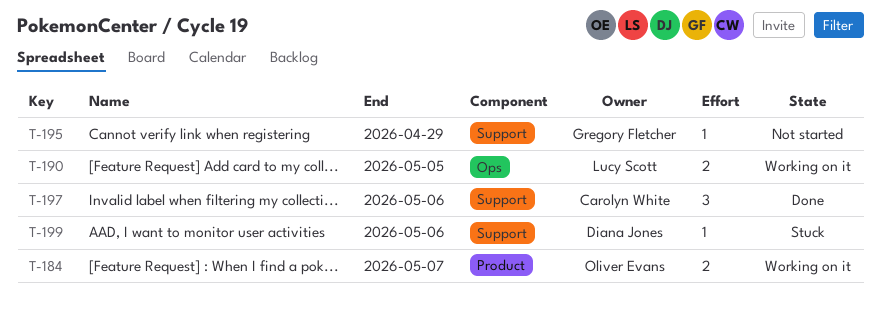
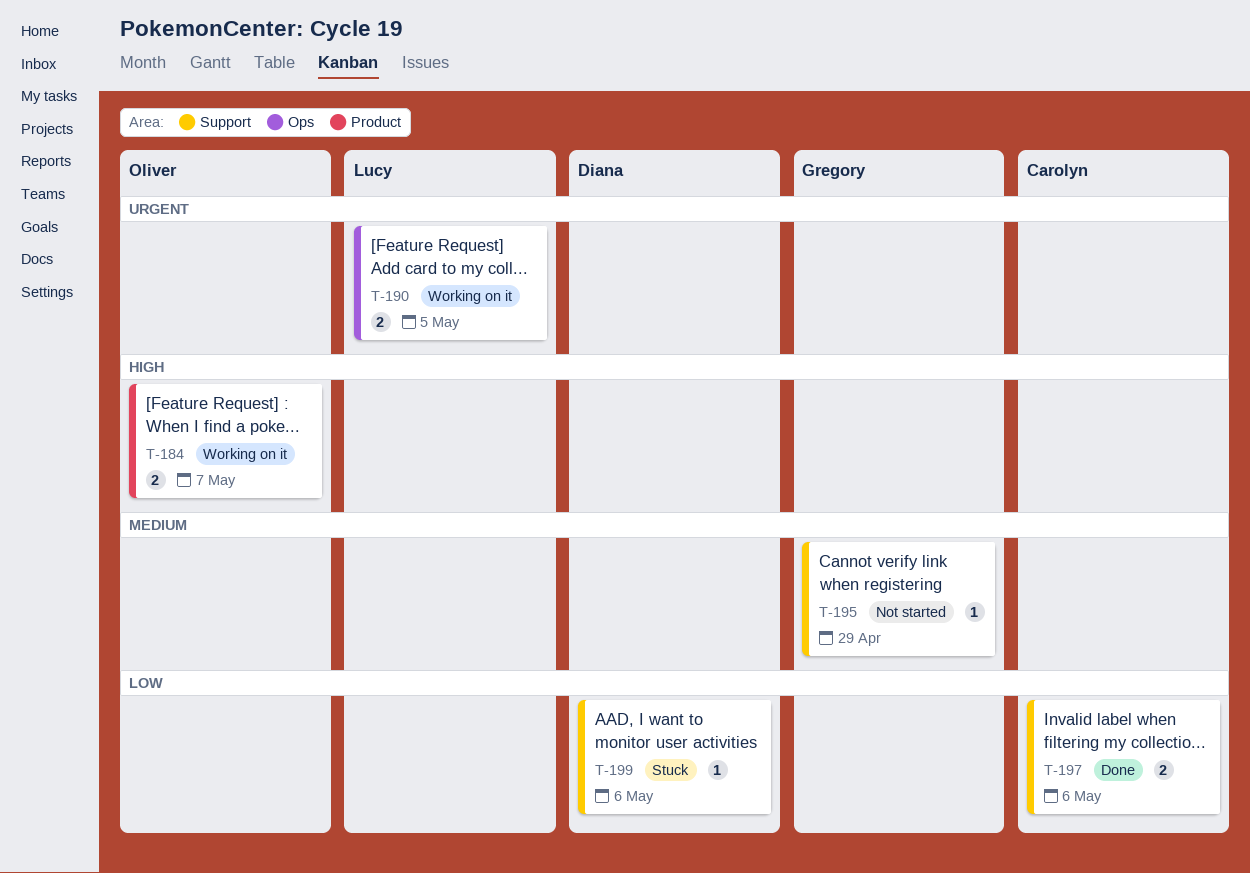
T-197, estimate: 3 -> 2

